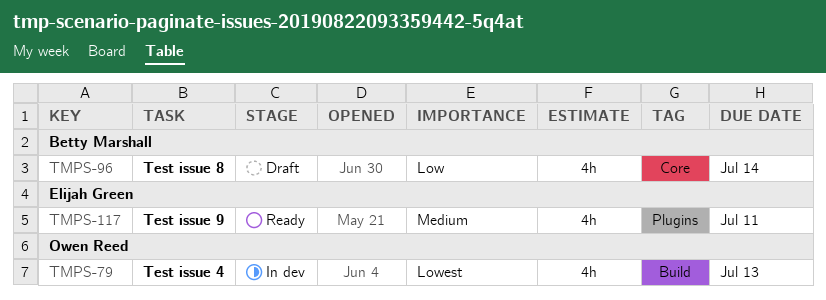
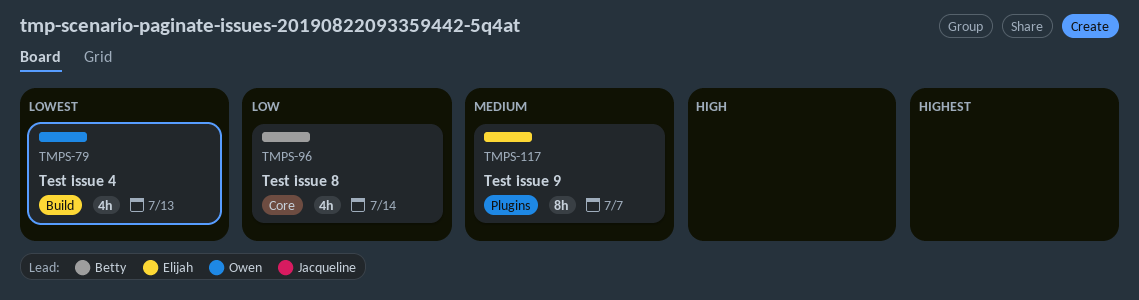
TMPS-117, estimate: 4h -> 8h
TMPS-117, due: Jul 11 -> Jul 7

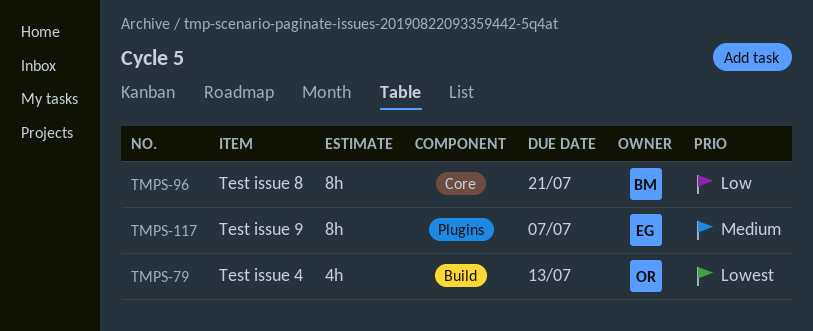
TMPS-96, estimate: 4h -> 8h
TMPS-96, due: Jul 14 -> Jul 21

